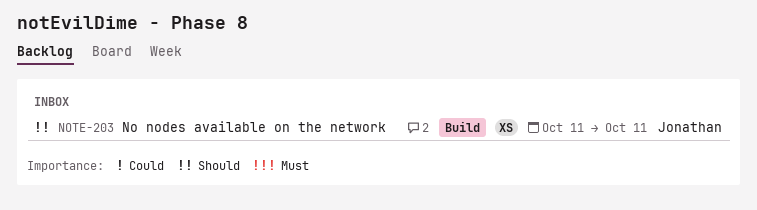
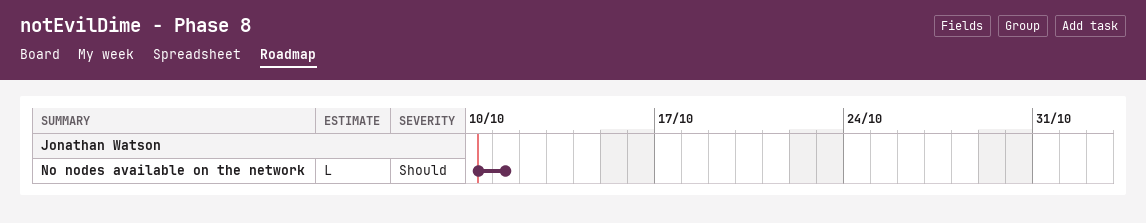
No nodes available on the network, estimate: XS -> L
No nodes available on the network, start: Oct 11 -> Oct 10

